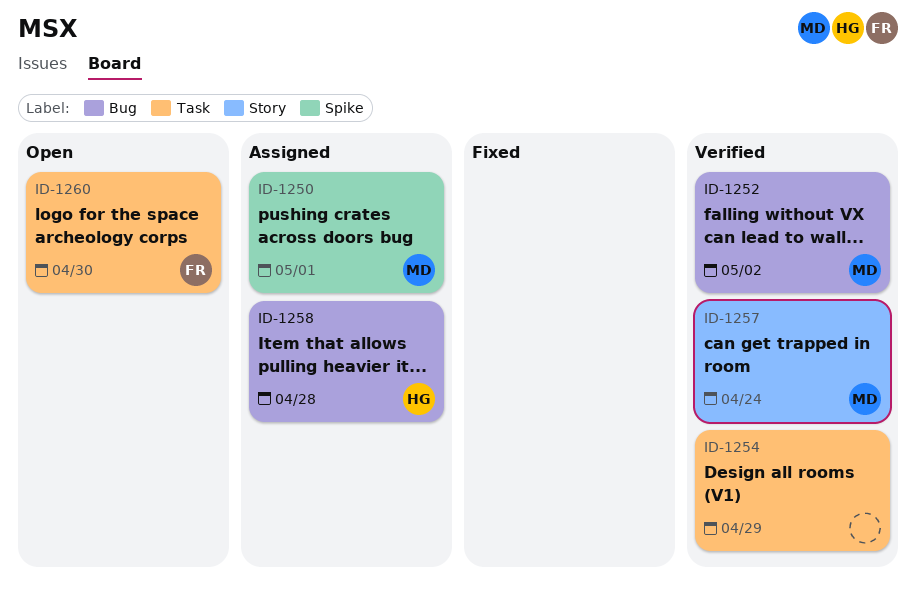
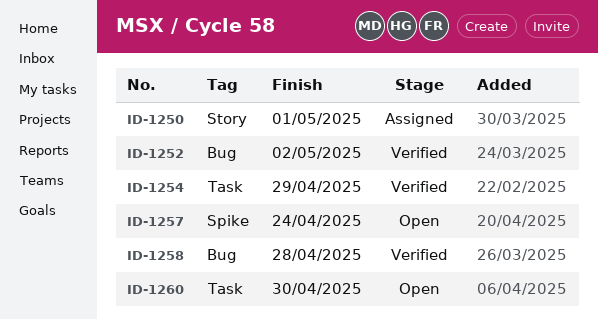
ID-1250, label: Spike -> Story
ID-1257, status: Verified -> Open
ID-1257, label: Story -> Spike
ID-1258, status: Assigned -> Verified

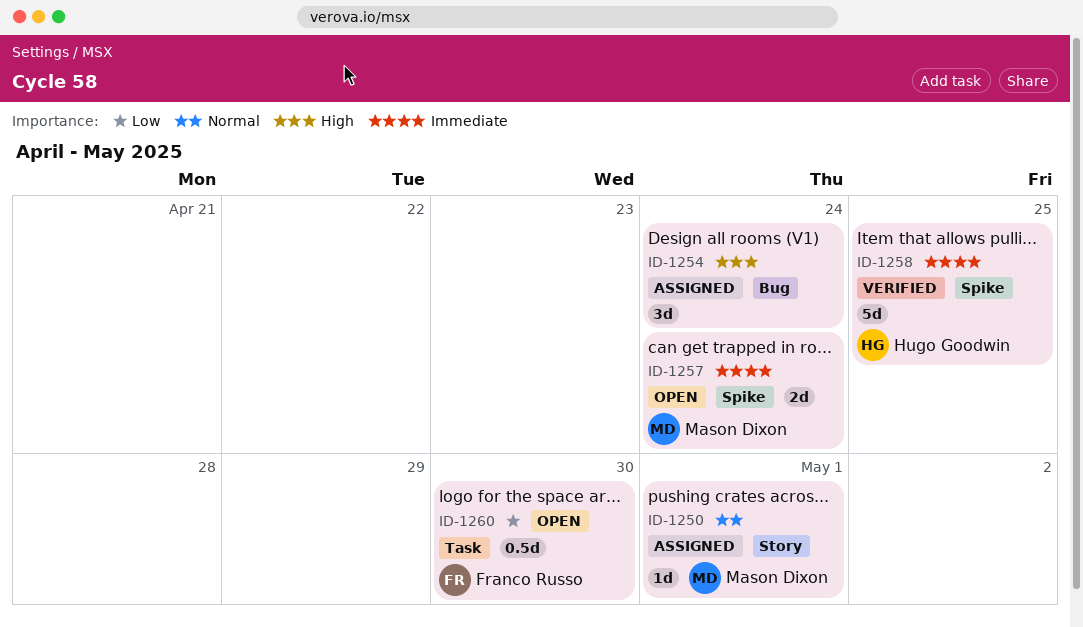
ID-1252: present -> none
ID-1254, status: Verified -> Assigned
ID-1254, label: Task -> Bug
ID-1254, due: Apr 29 -> Apr 24
ID-1258, label: Bug -> Spike
ID-1258, due: Apr 28 -> Apr 25

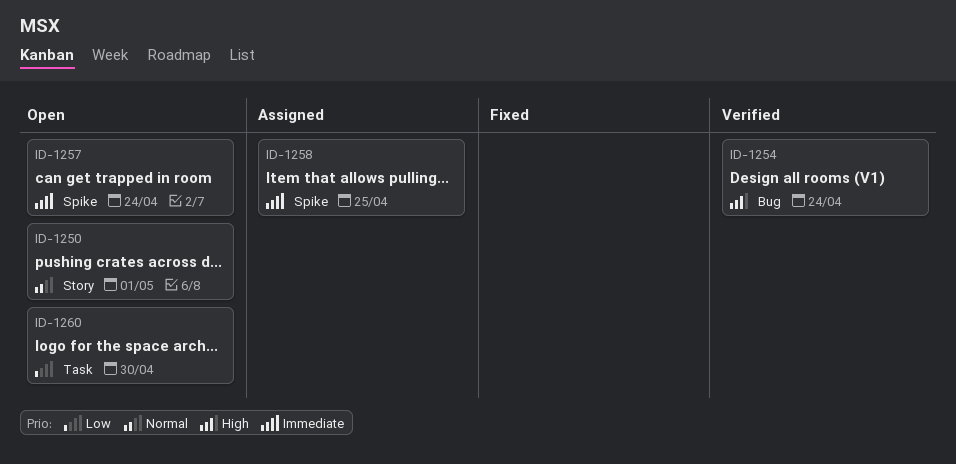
ID-1250, status: Assigned -> Open
ID-1254, status: Assigned -> Verified
ID-1258, status: Verified -> Assigned

